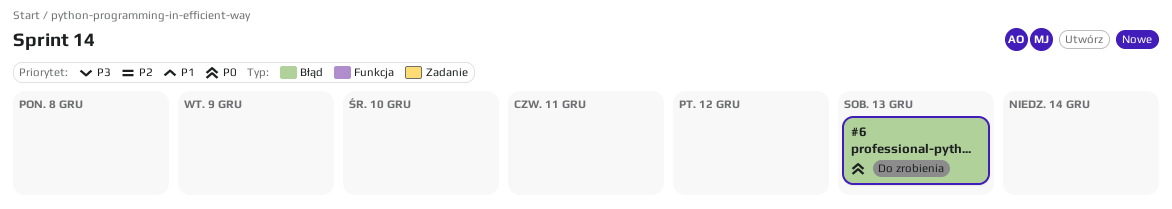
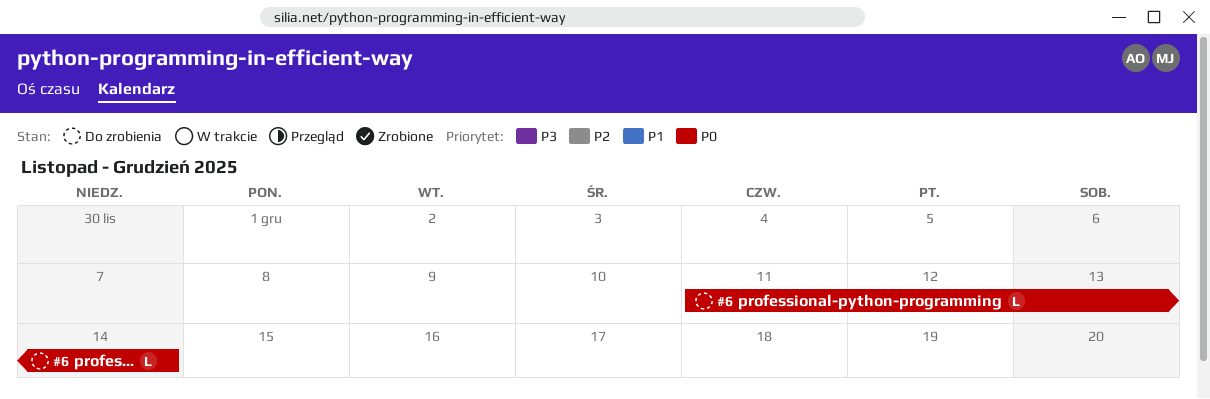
#6, due: Dec 13 -> Dec 14

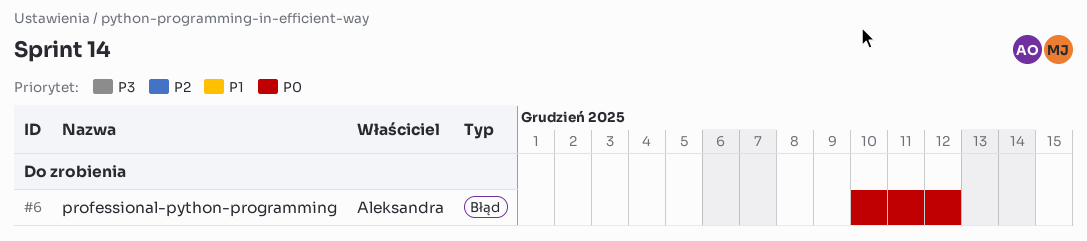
#6, start: Dec 11 -> Dec 10
#6, due: Dec 14 -> Dec 12

